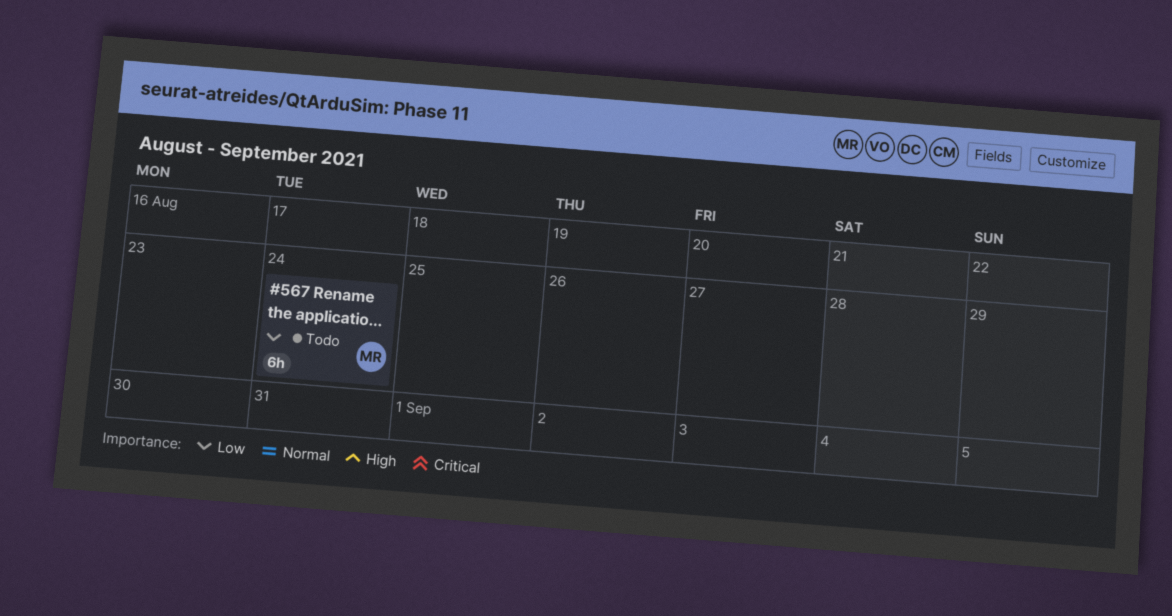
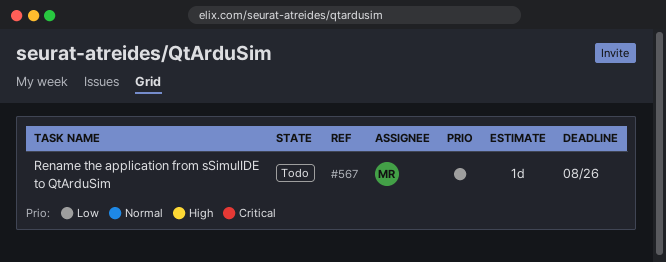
#567, estimate: 6h -> 1d
#567, due: Aug 24 -> Aug 26

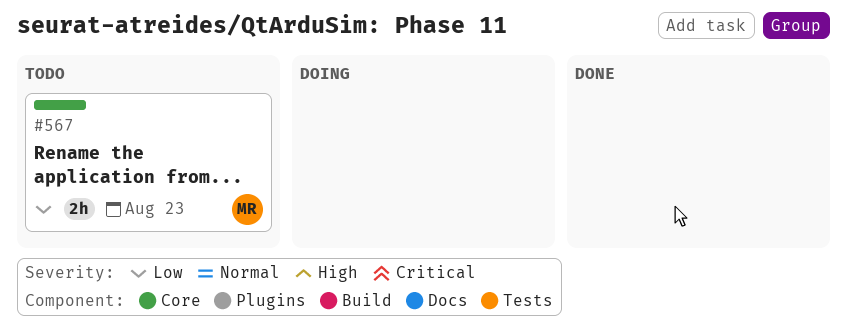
#567, estimate: 1d -> 2h
#567, due: Aug 26 -> Aug 23

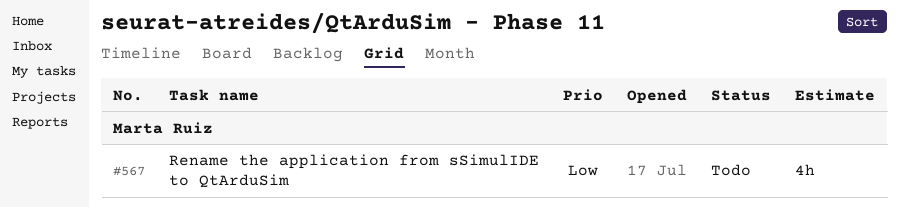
#567, estimate: 2h -> 4h

